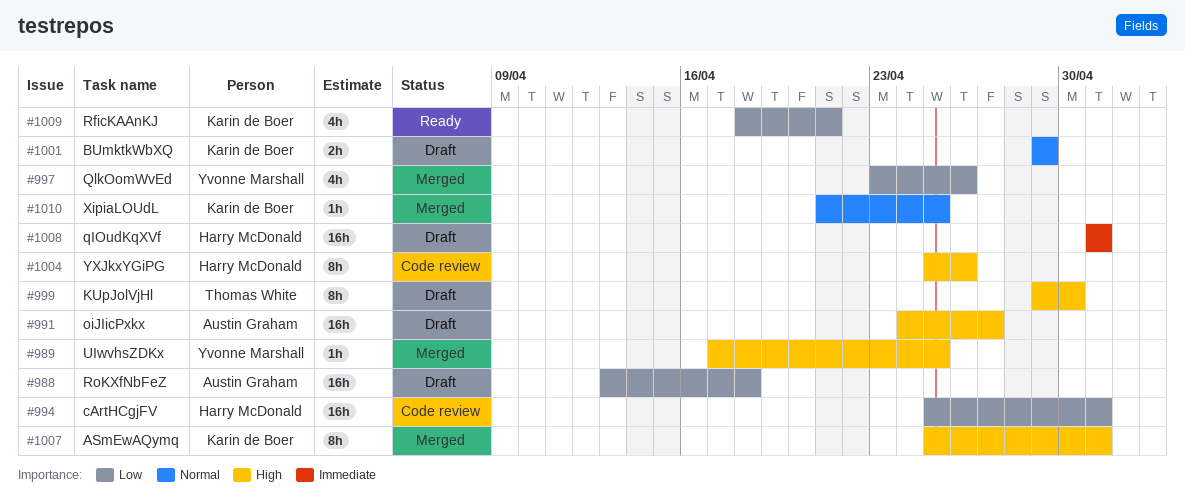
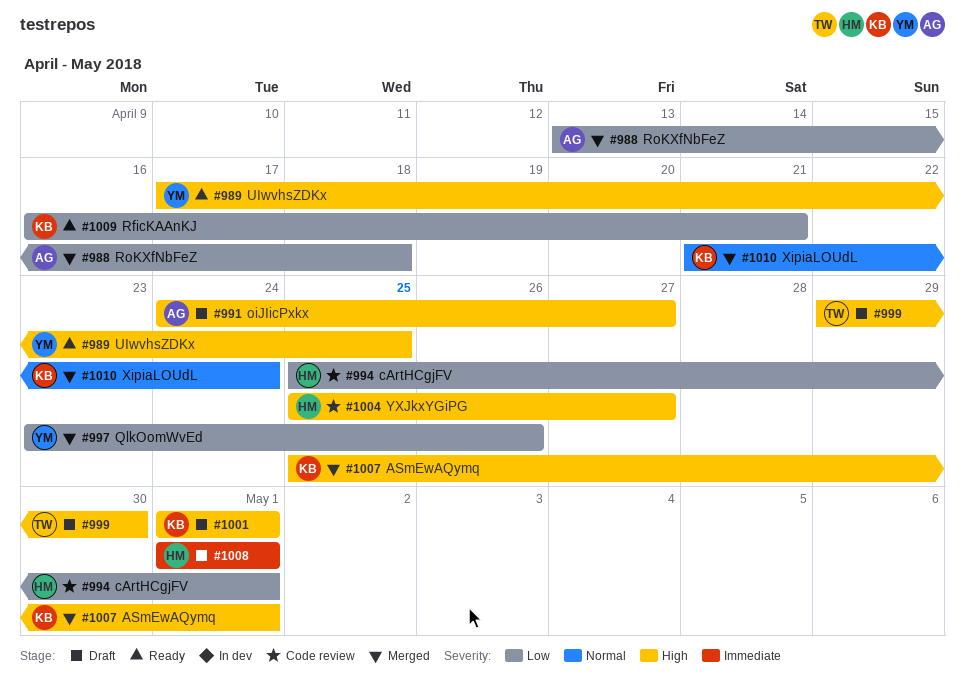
#988, status: Draft -> Merged
#989, status: Merged -> Ready
#1001, priority: Normal -> High
#1001, start: Apr 29 -> May 1
#1001, due: Apr 29 -> May 1
#1004, due: Apr 26 -> Apr 27
#1009, start: Apr 18 -> Apr 16
#1010, due: Apr 25 -> Apr 24

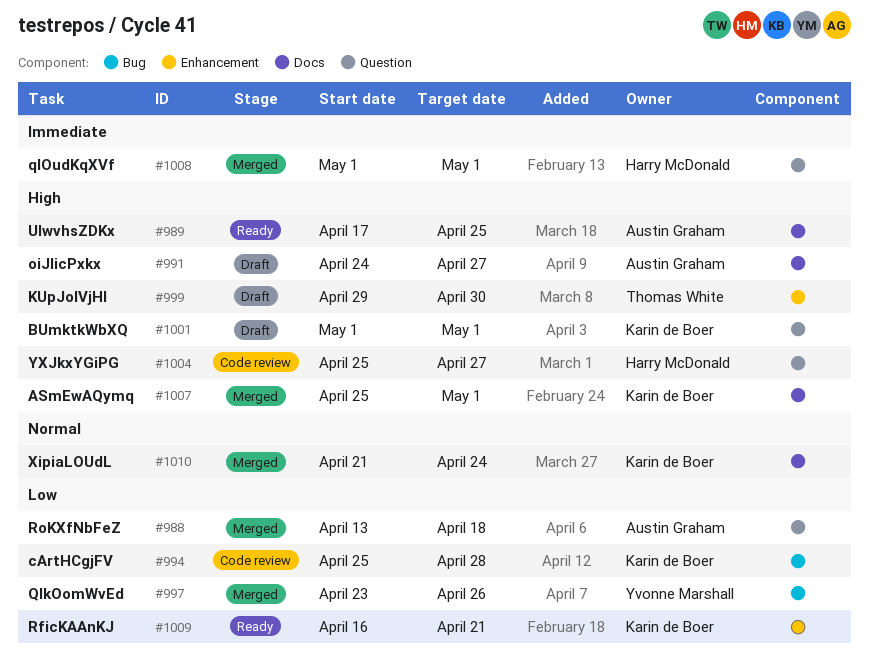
#989, owner: Yvonne Marshall -> Austin Graham
#994, owner: Harry McDonald -> Karin de Boer
#994, due: May 1 -> Apr 28
#1008, status: Draft -> Merged

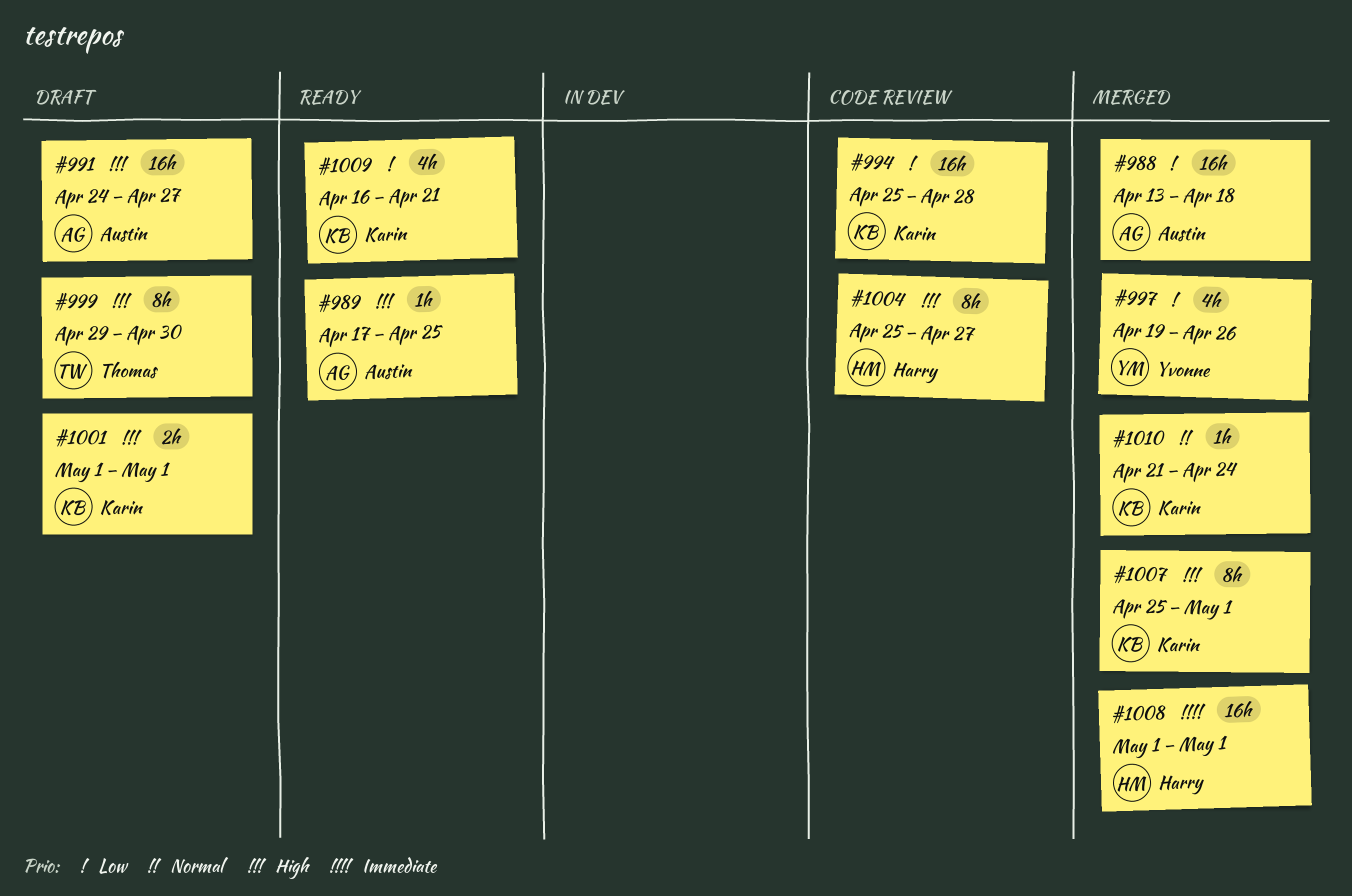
#997, start: Apr 23 -> Apr 19

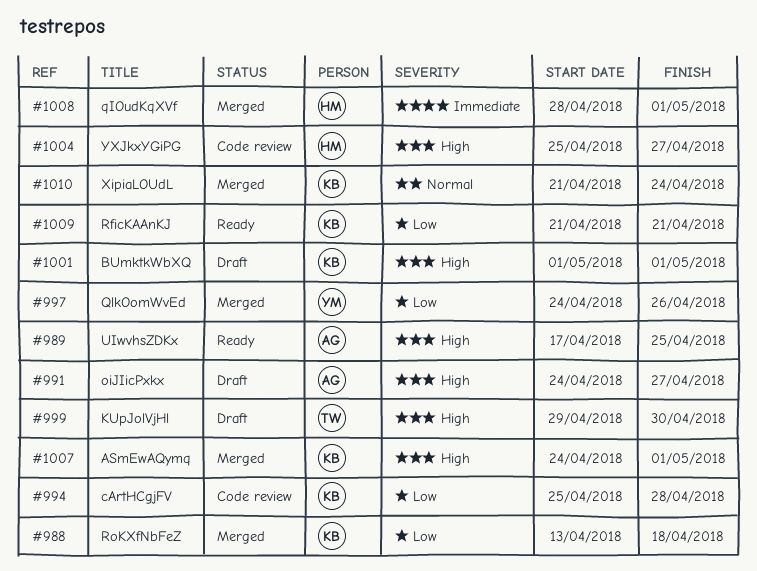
#988, owner: Austin -> Karin
#997, start: Apr 19 -> Apr 24
#1007, start: Apr 25 -> Apr 24
#1008, start: May 1 -> Apr 28
#1009, start: Apr 16 -> Apr 21

